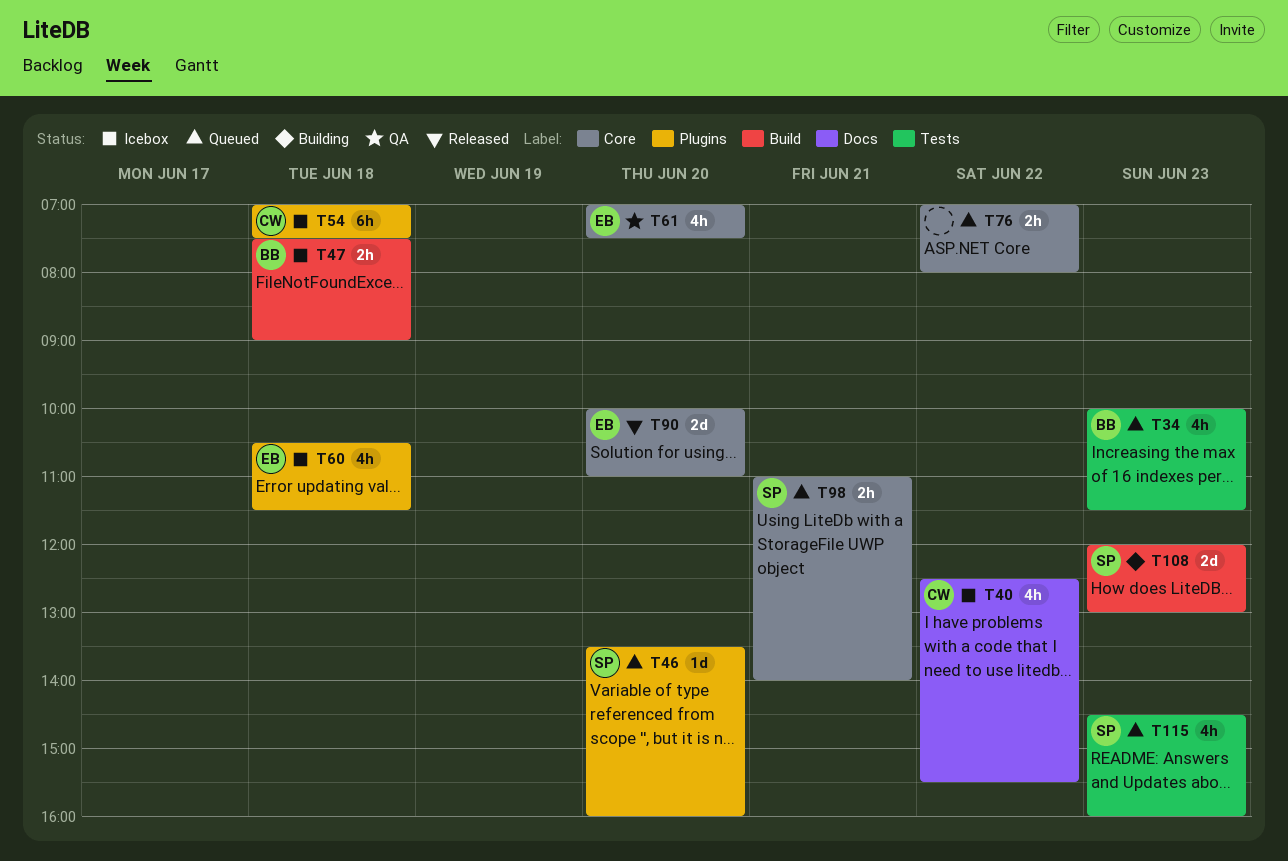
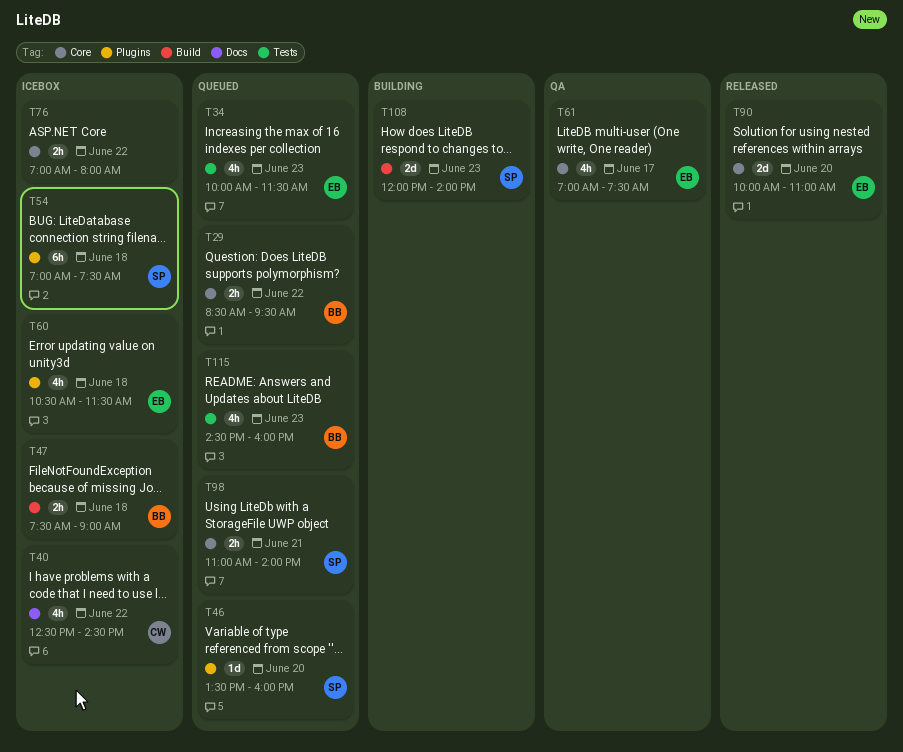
T29: none -> present
T34, owner: BB -> EB
T40, ends: 15:30 -> 14:30
T54, owner: CW -> SP
T61, day: Jun 20 -> Jun 17
T76, status: Queued -> Icebox
T108, ends: 13:00 -> 14:00
T115, owner: SP -> BB

